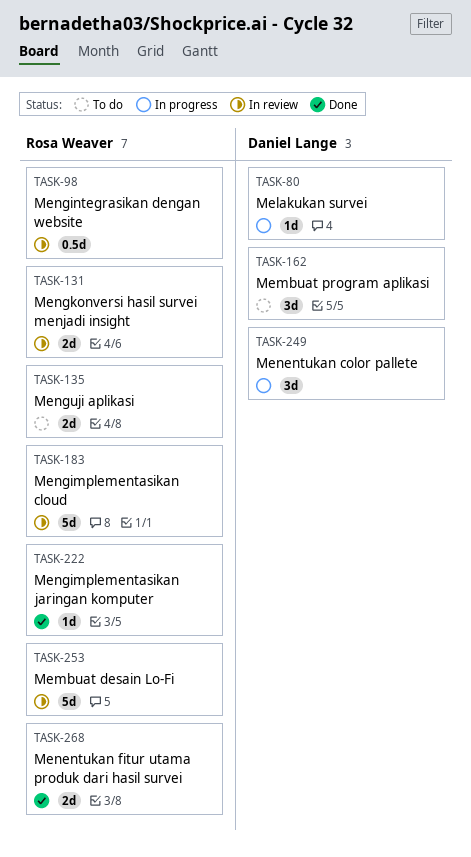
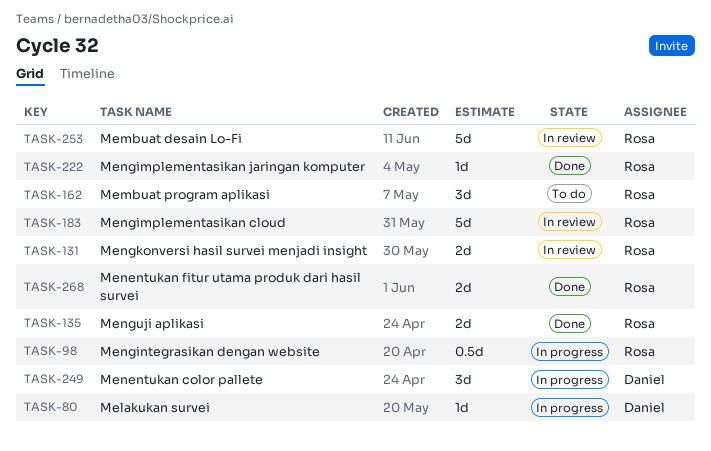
TASK-98, status: In review -> In progress
TASK-135, status: To do -> Done
TASK-162, owner: Daniel Lange -> Rosa Weaver

